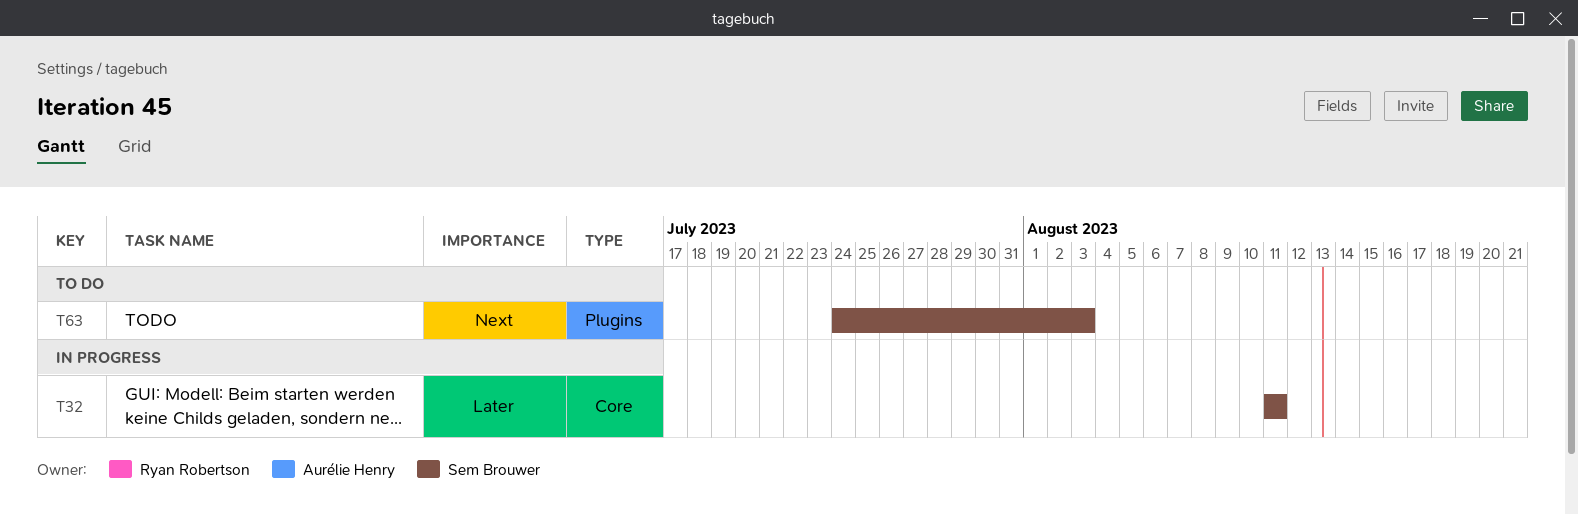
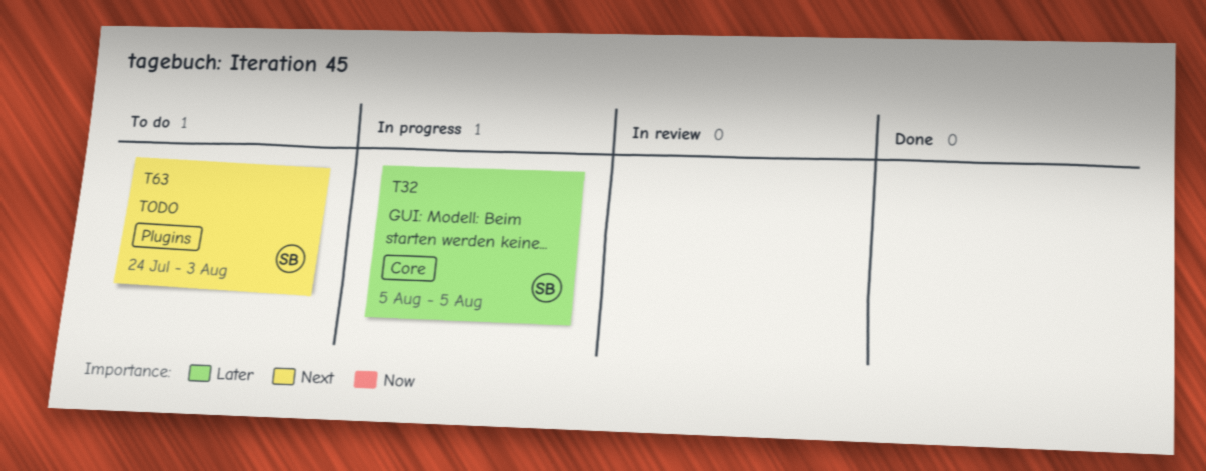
T32, start: Aug 11 -> Aug 5
T32, due: Aug 11 -> Aug 5

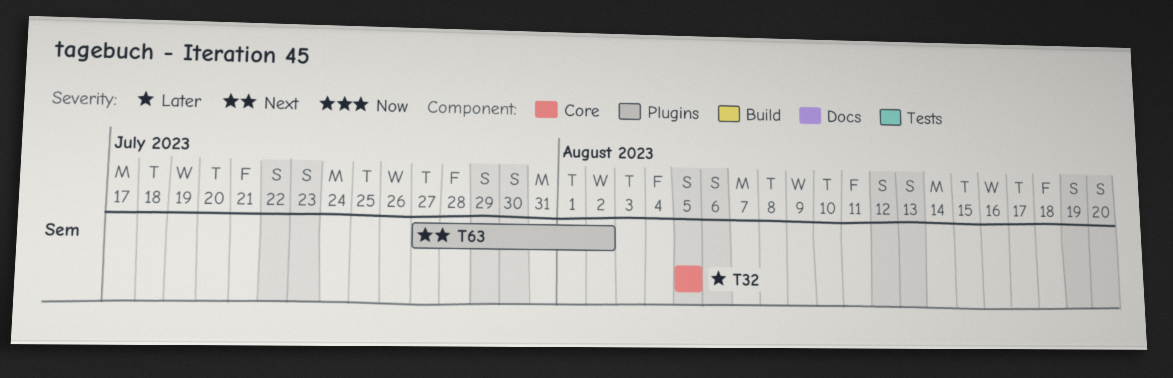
T63, start: Jul 24 -> Jul 27
T63, due: Aug 3 -> Aug 2

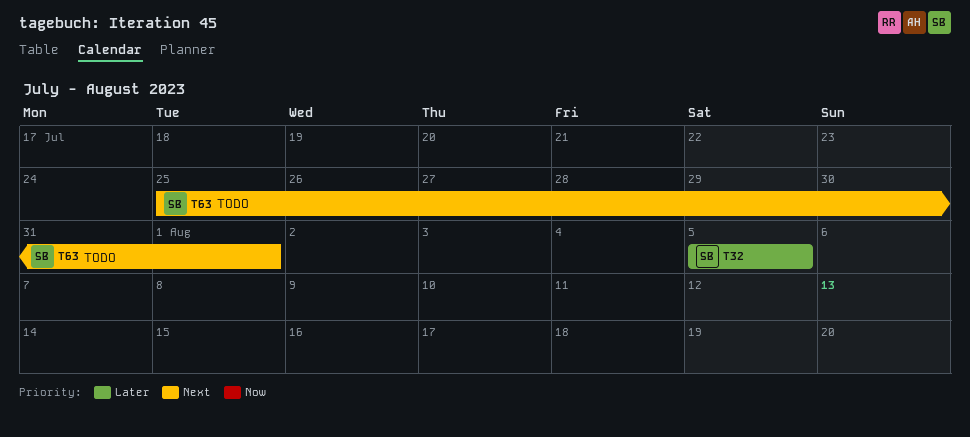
T63, start: Jul 27 -> Jul 25
T63, due: Aug 2 -> Aug 1

